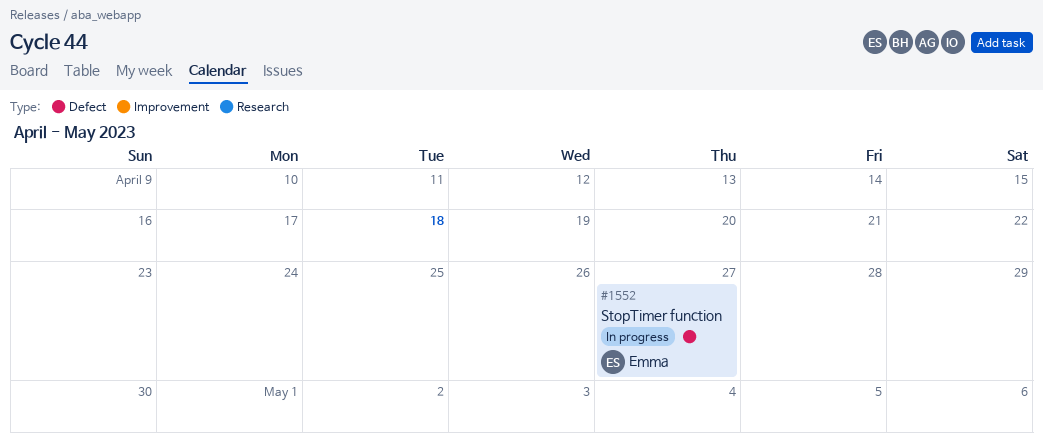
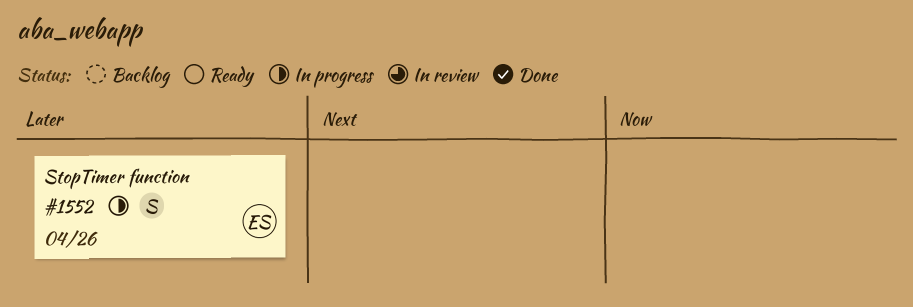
#1552, due: Apr 27 -> Apr 26

